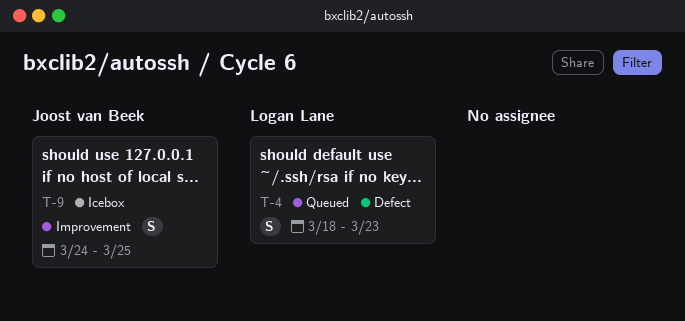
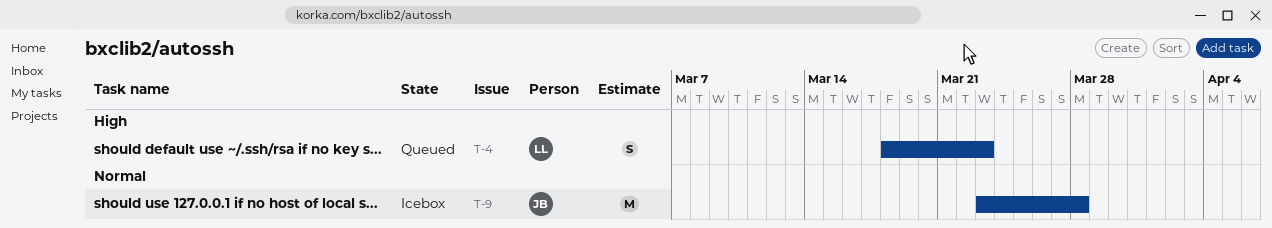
T-9, estimate: S -> M
T-9, start: Mar 24 -> Mar 23
T-9, due: Mar 25 -> Mar 28

